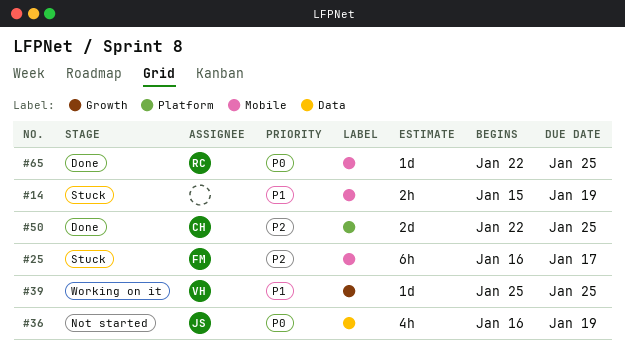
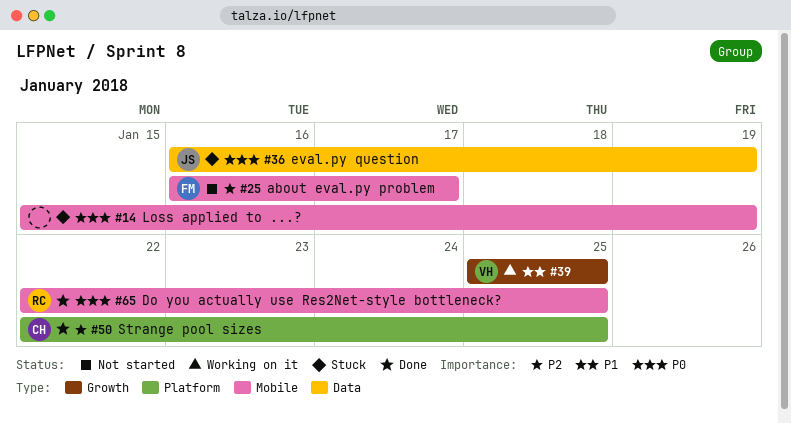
#14, priority: P1 -> P0
#25, status: Stuck -> Not started
#36, status: Not started -> Stuck

